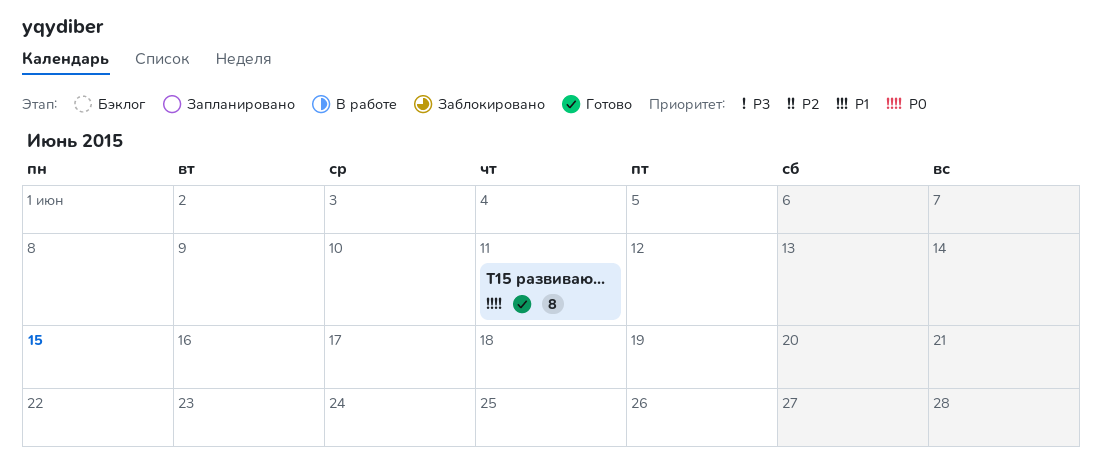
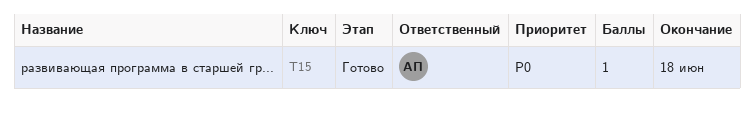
T15, estimate: 8 -> 1
T15, due: Jun 11 -> Jun 18

